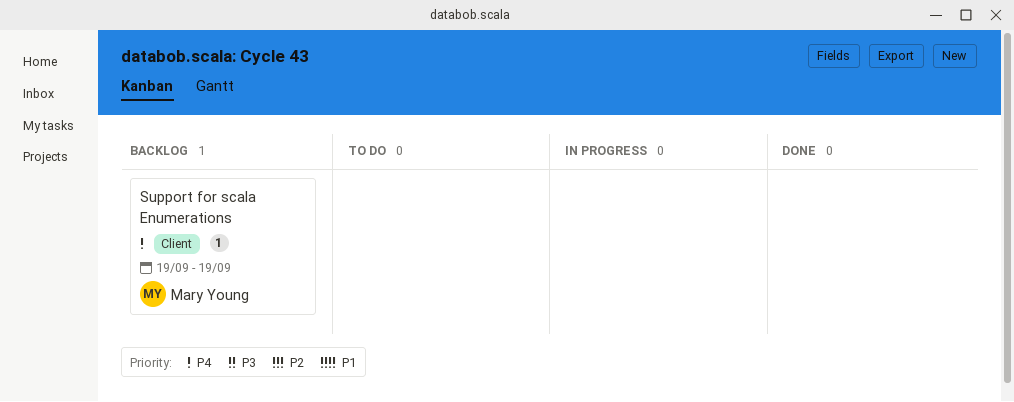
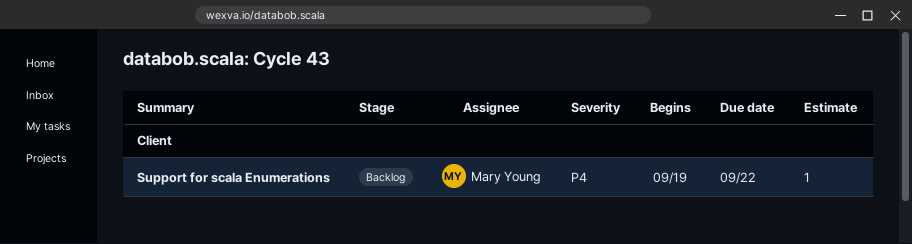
Support for scala Enumerations, due: Sep 19 -> Sep 22

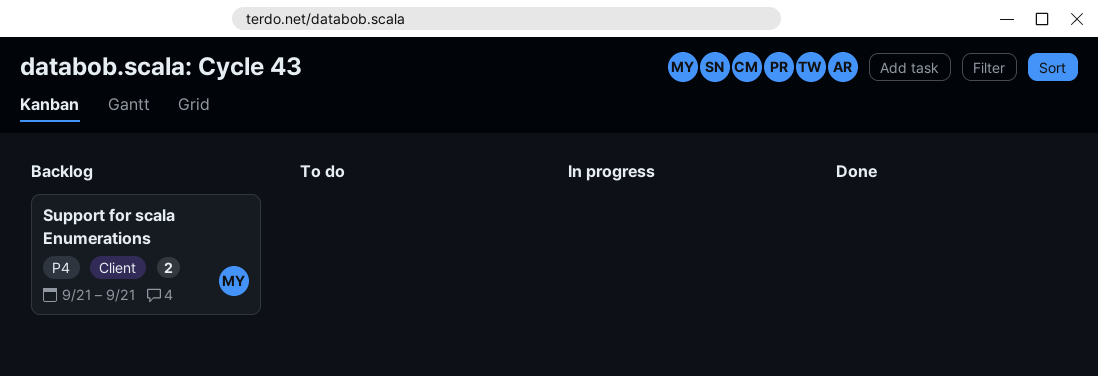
Support for scala Enumerations, estimate: 1 -> 2
Support for scala Enumerations, start: Sep 19 -> Sep 21
Support for scala Enumerations, due: Sep 22 -> Sep 21

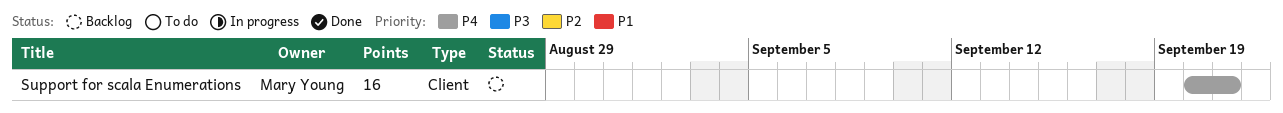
Support for scala Enumerations, estimate: 2 -> 16
Support for scala Enumerations, start: Sep 21 -> Sep 20

